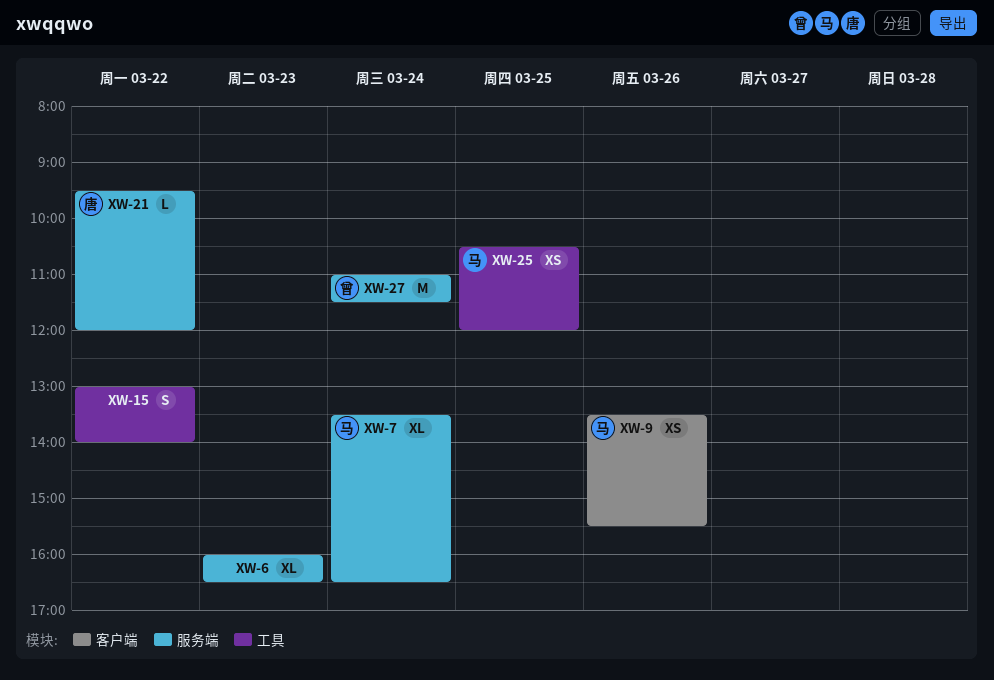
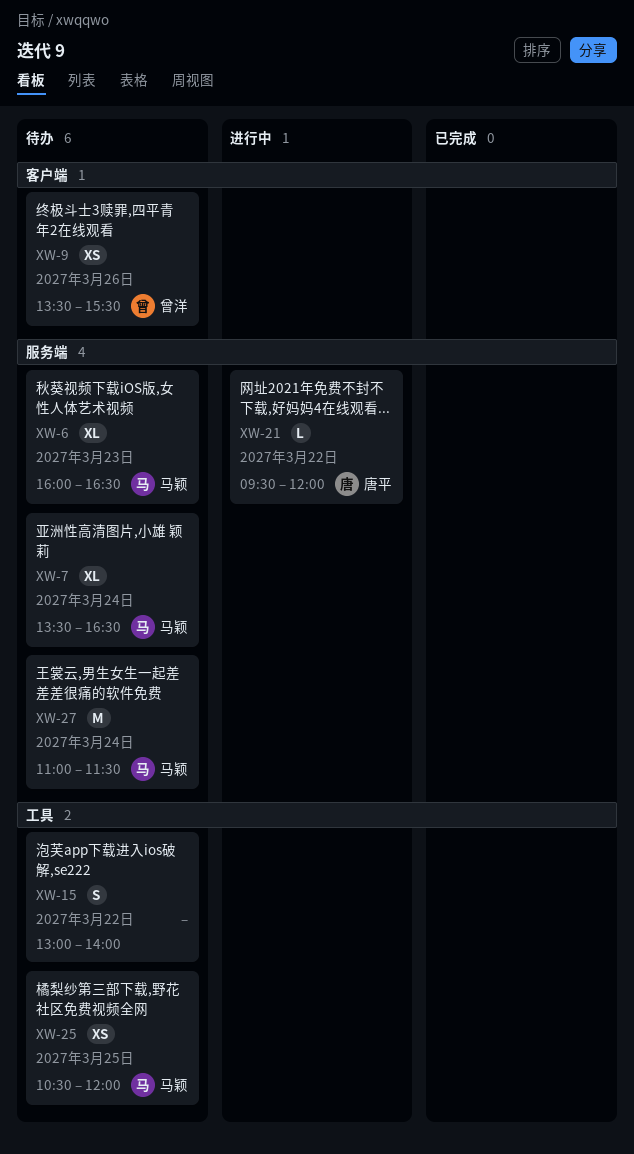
XW-6, owner: none -> 马颖
XW-9, owner: 马颖 -> 曾洋
XW-27, owner: 曾洋 -> 马颖

